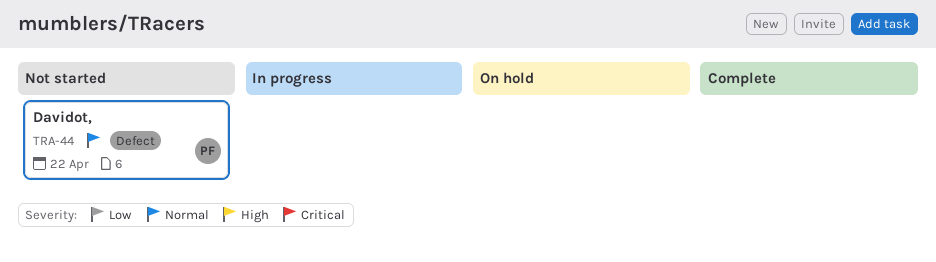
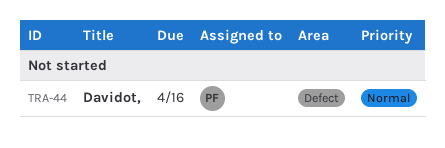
TRA-44, due: Apr 22 -> Apr 16

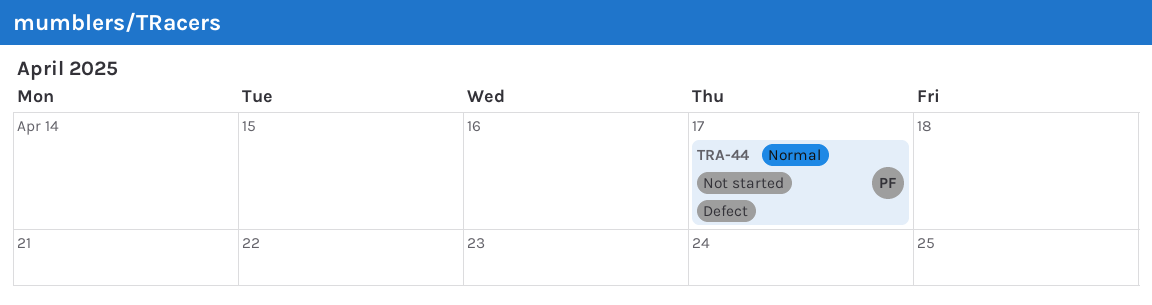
TRA-44, due: Apr 16 -> Apr 17

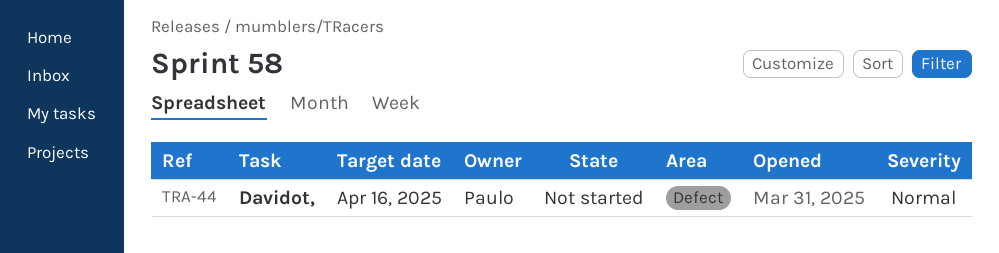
TRA-44, due: Apr 17 -> Apr 16

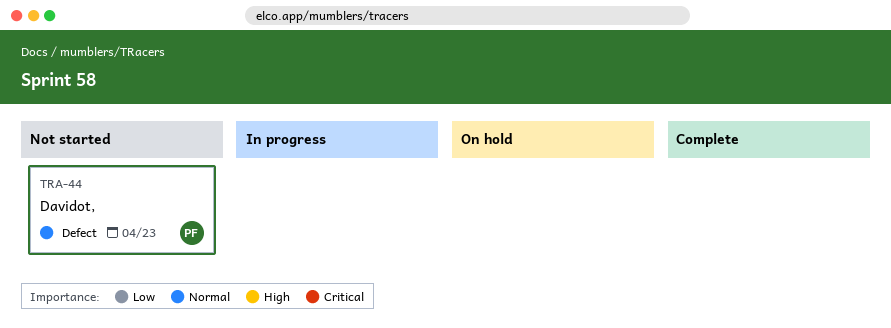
TRA-44, due: Apr 16 -> Apr 23

